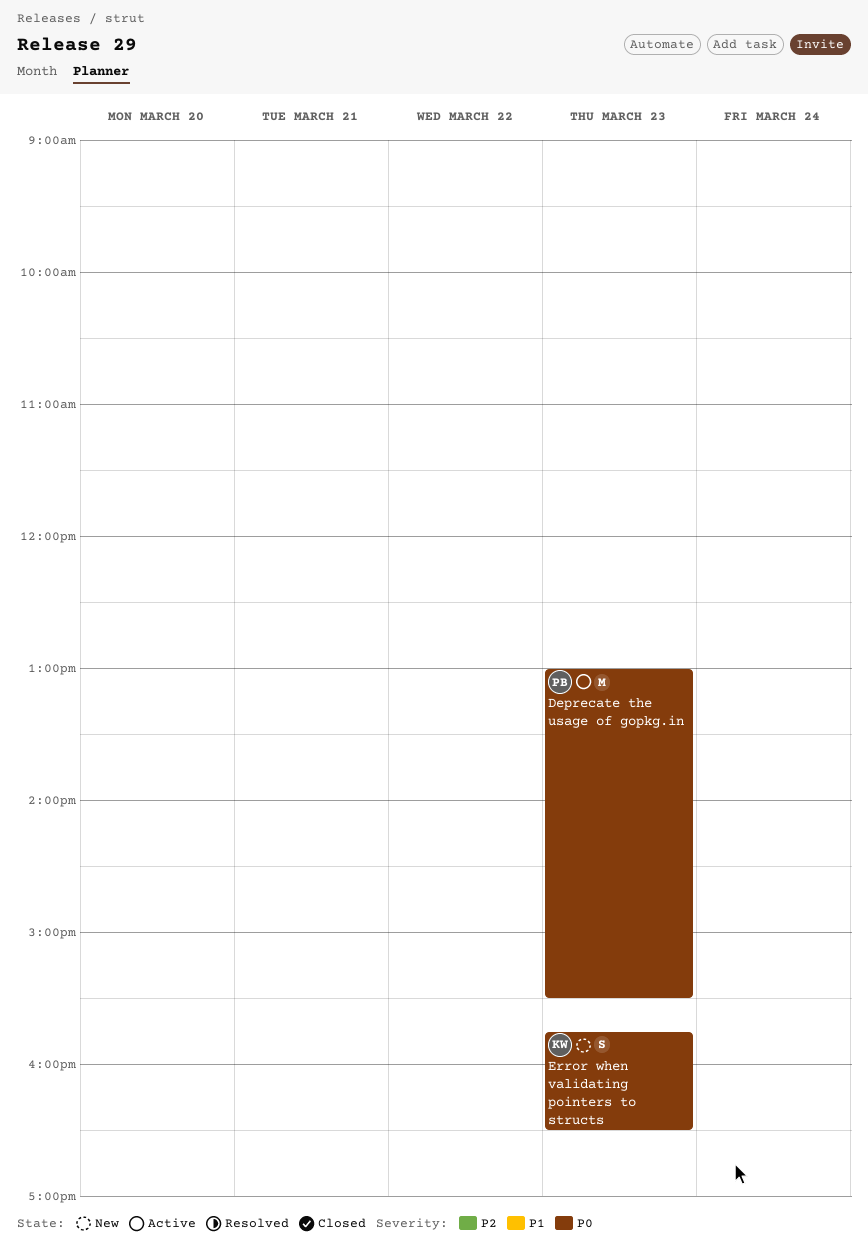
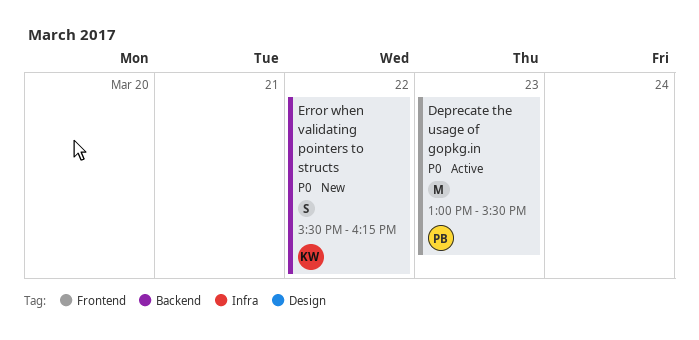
Error when validating pointers to structs, day: Mar 23 -> Mar 22
Error when validating pointers to structs, begins: 15:45 -> 15:30
Error when validating pointers to structs, ends: 16:30 -> 16:15

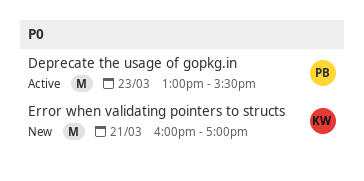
Error when validating pointers to structs, estimate: S -> M
Error when validating pointers to structs, day: Mar 22 -> Mar 21
Error when validating pointers to structs, begins: 15:30 -> 16:00
Error when validating pointers to structs, ends: 16:15 -> 17:00

